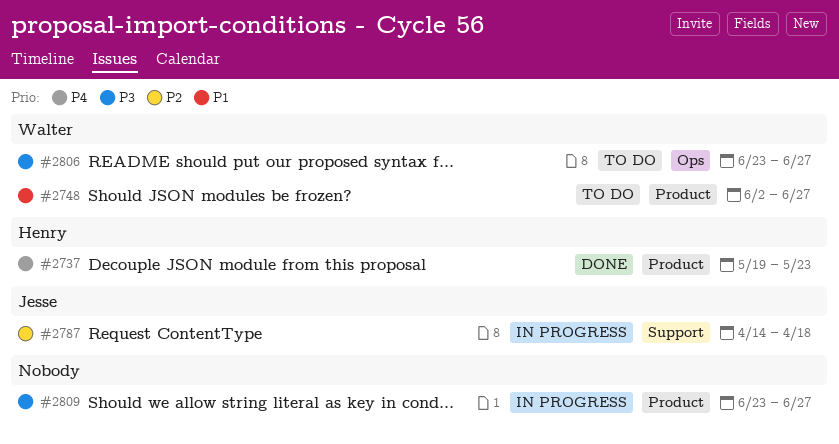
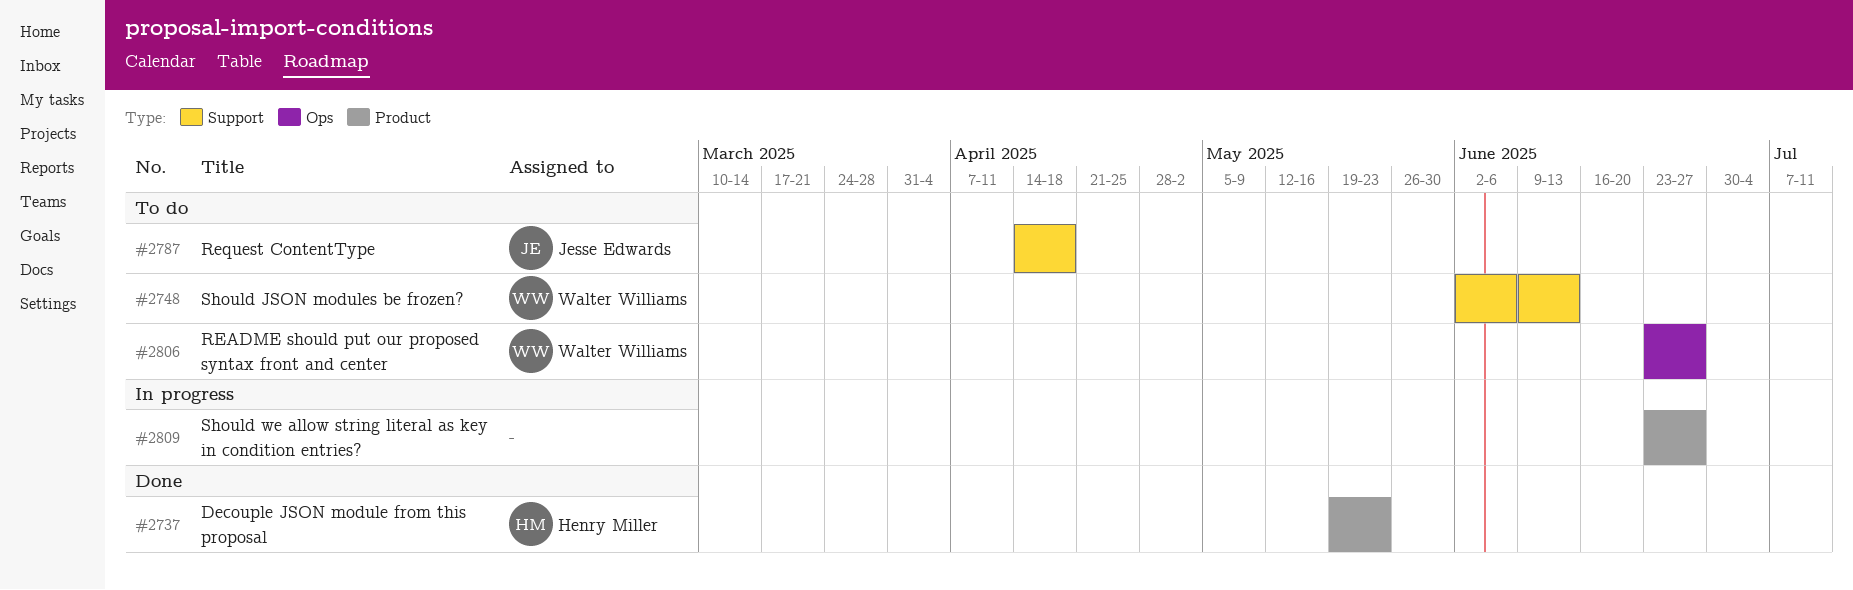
#2748, label: Product -> Support
#2748, due: Jun 27 -> Jun 13
#2787, status: In progress -> To do

